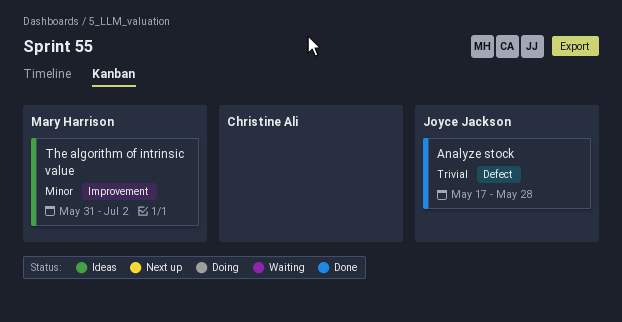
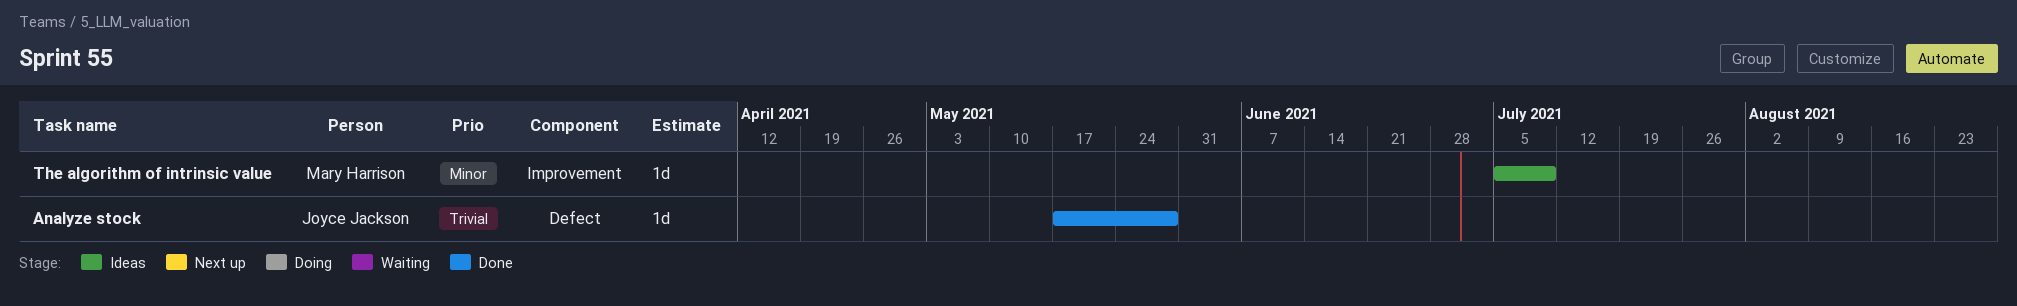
The algorithm of intrinsic value, start: May 31 -> Jul 5
The algorithm of intrinsic value, due: Jul 2 -> Jul 9

